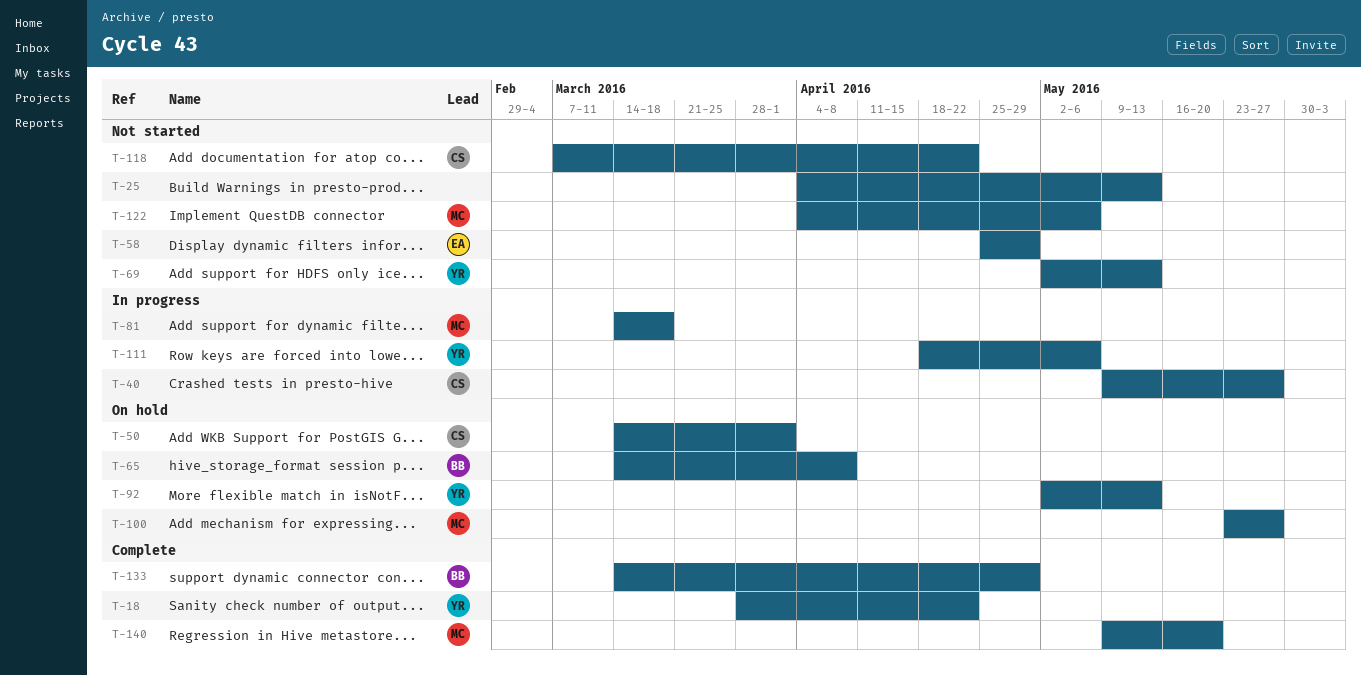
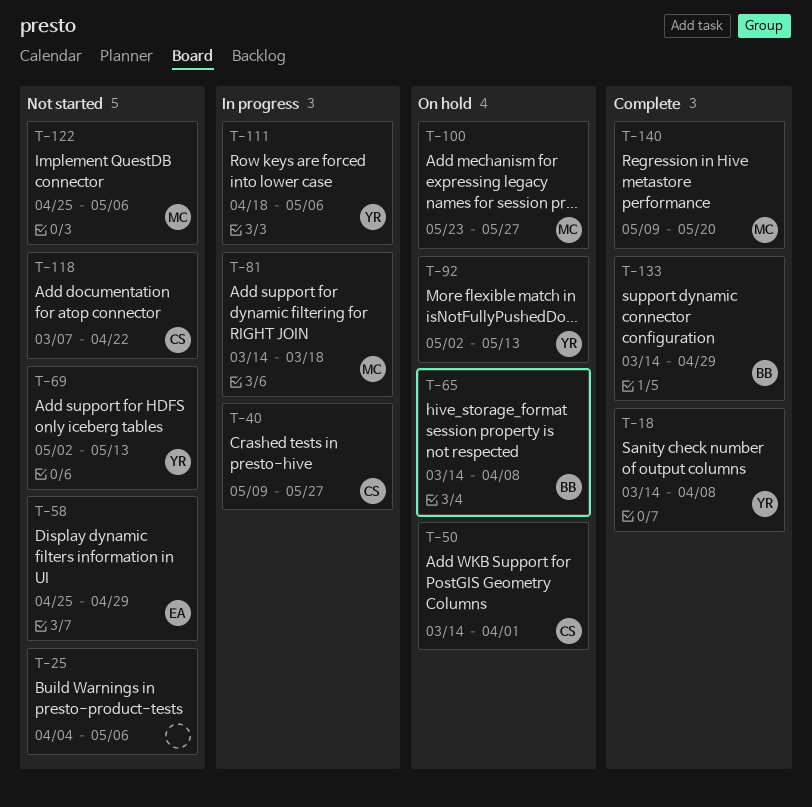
T-18, start: Mar 28 -> Mar 14
T-18, due: Apr 22 -> Apr 8
T-25, due: May 13 -> May 6
T-122, start: Apr 4 -> Apr 25

